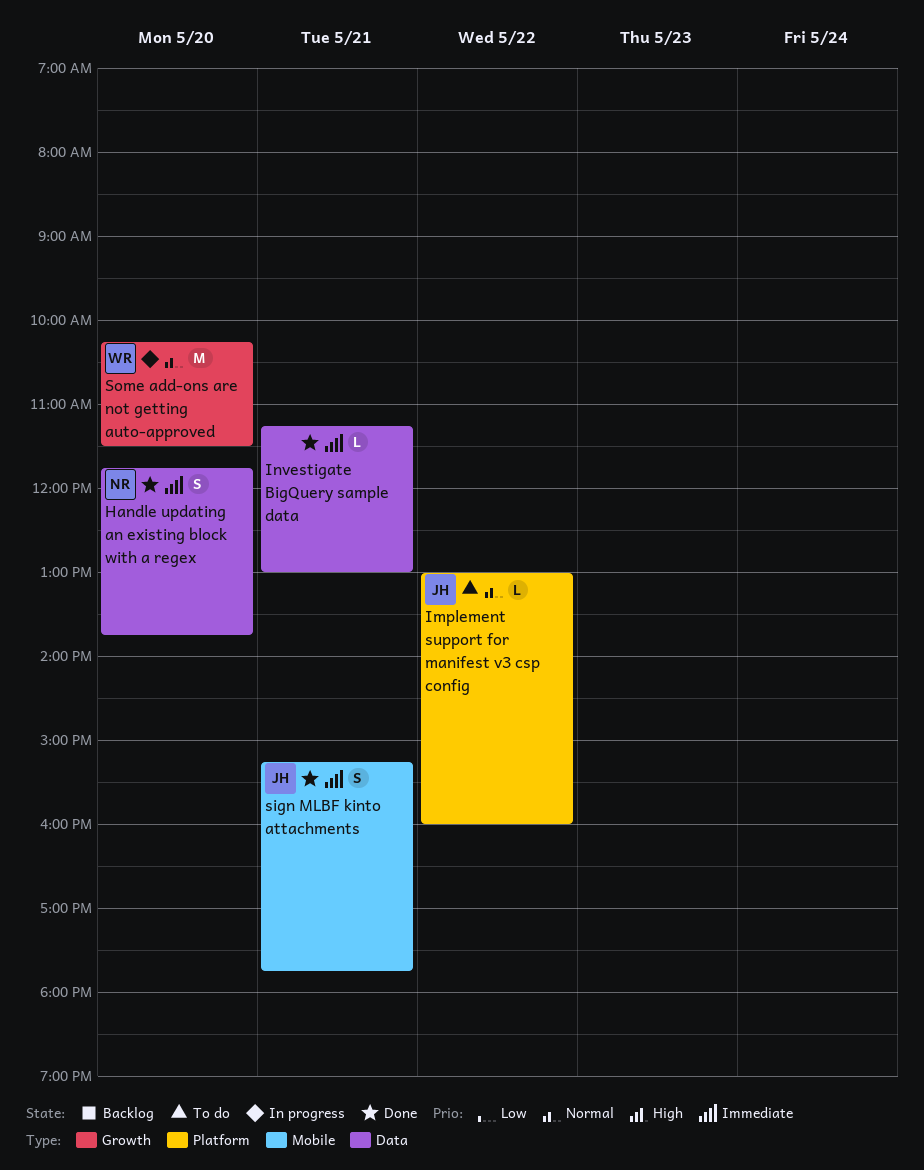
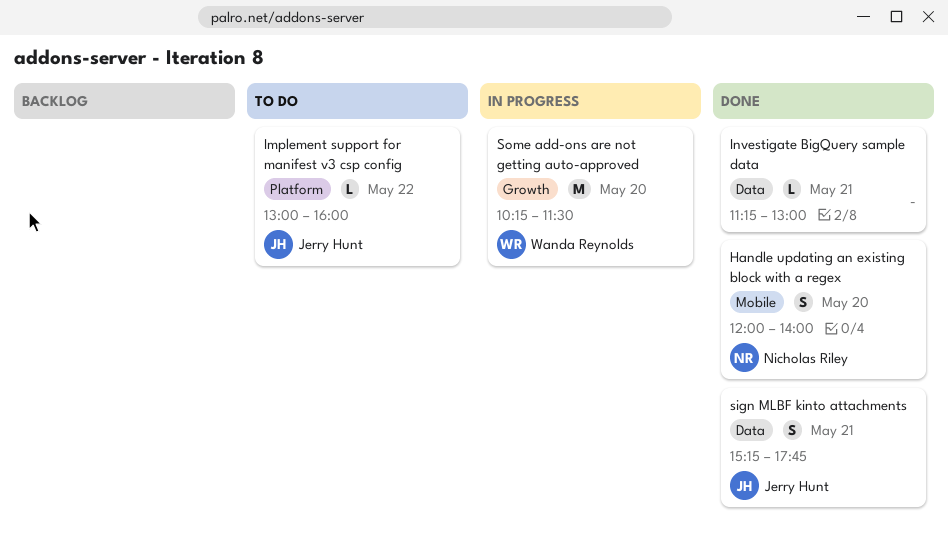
Handle updating an existing block with a regex, label: Data -> Mobile
Handle updating an existing block with a regex, begins: 11:45 -> 12:00
Handle updating an existing block with a regex, ends: 13:45 -> 14:00
sign MLBF kinto attachments, label: Mobile -> Data

